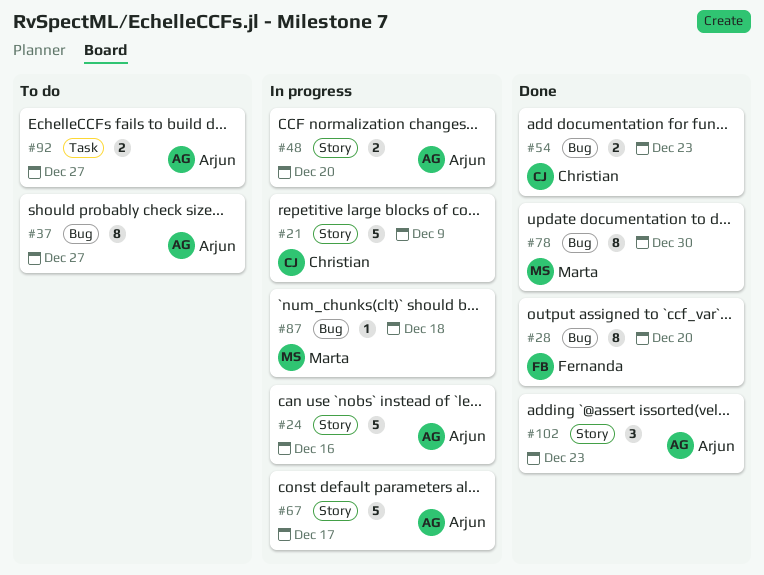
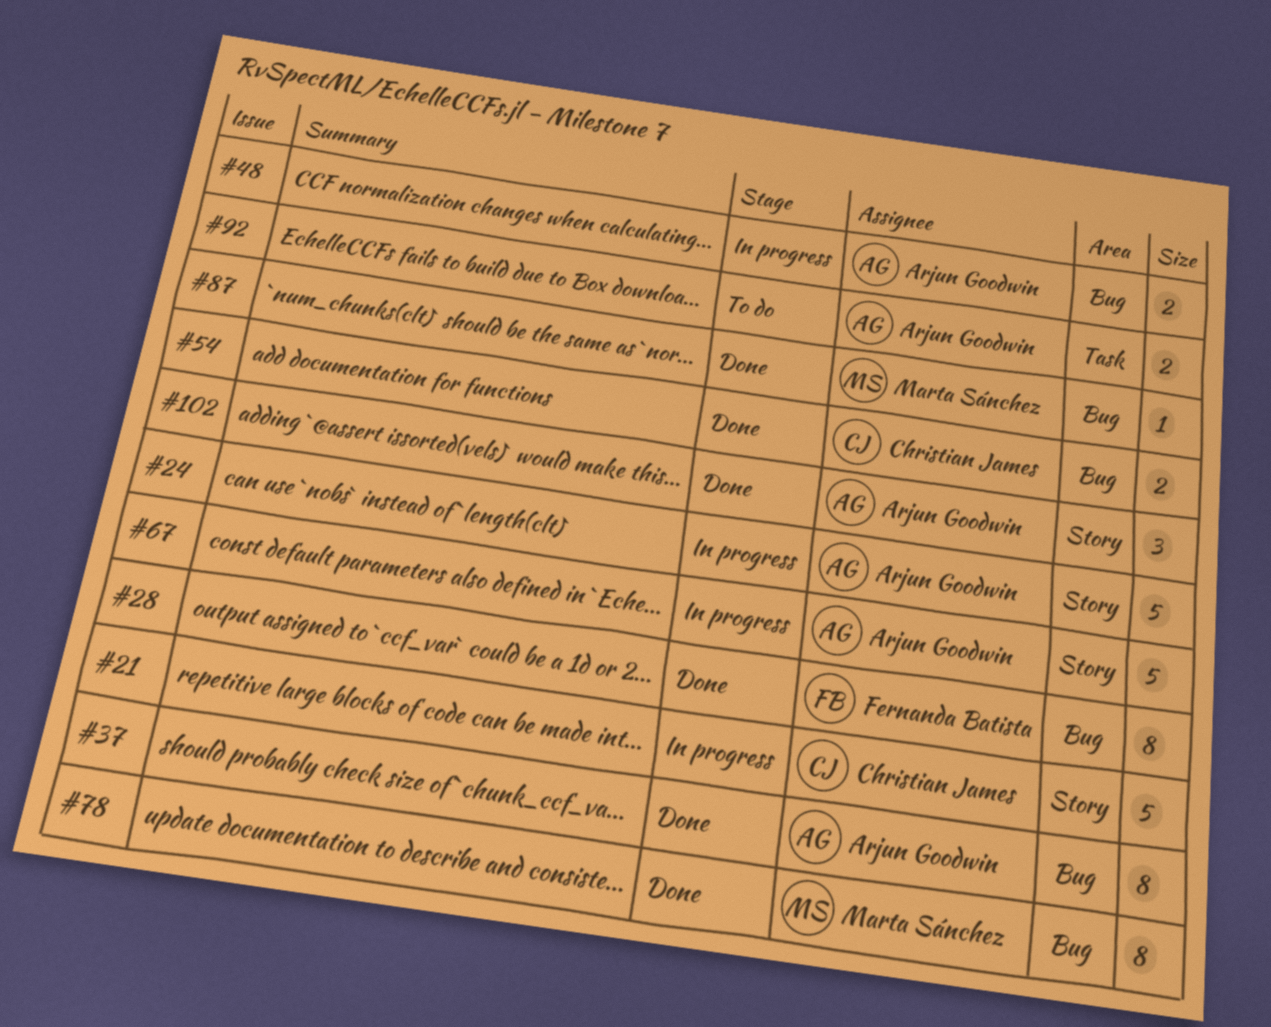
#37, status: To do -> Done
#48, label: Story -> Bug
#87, status: In progress -> Done

